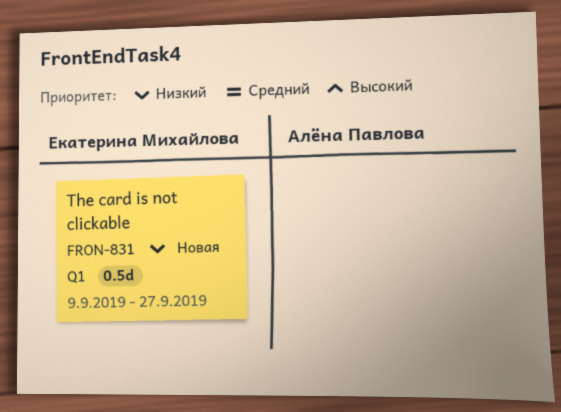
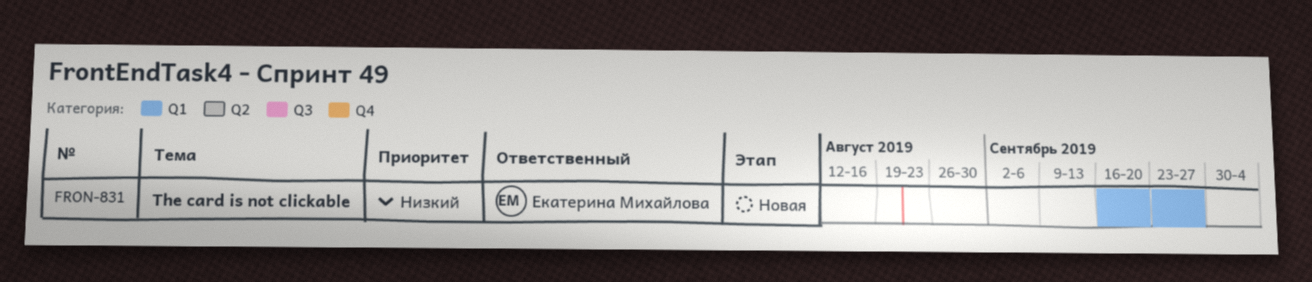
FRON-831, start: Sep 9 -> Sep 16

